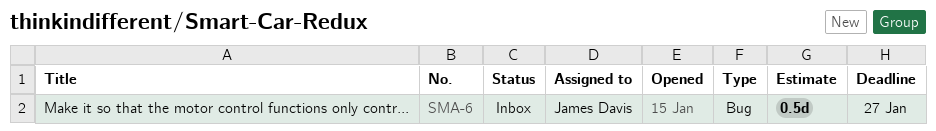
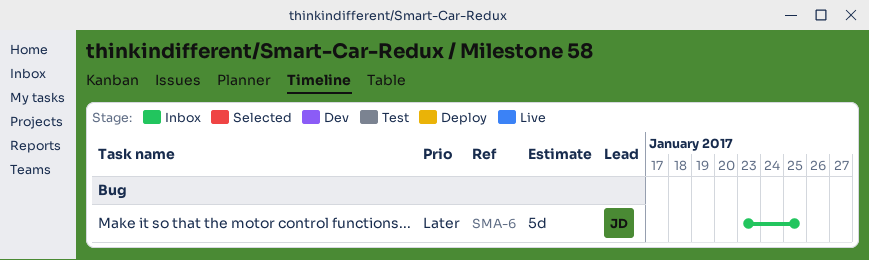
SMA-6, estimate: 0.5d -> 5d
SMA-6, due: Jan 27 -> Jan 25

